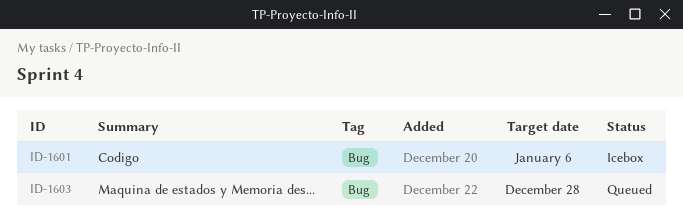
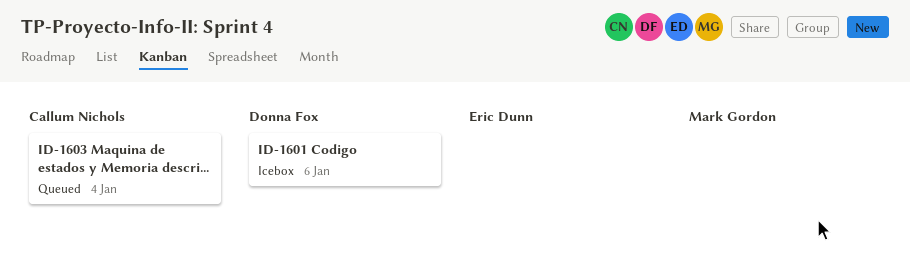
ID-1603, due: Dec 28 -> Jan 4

